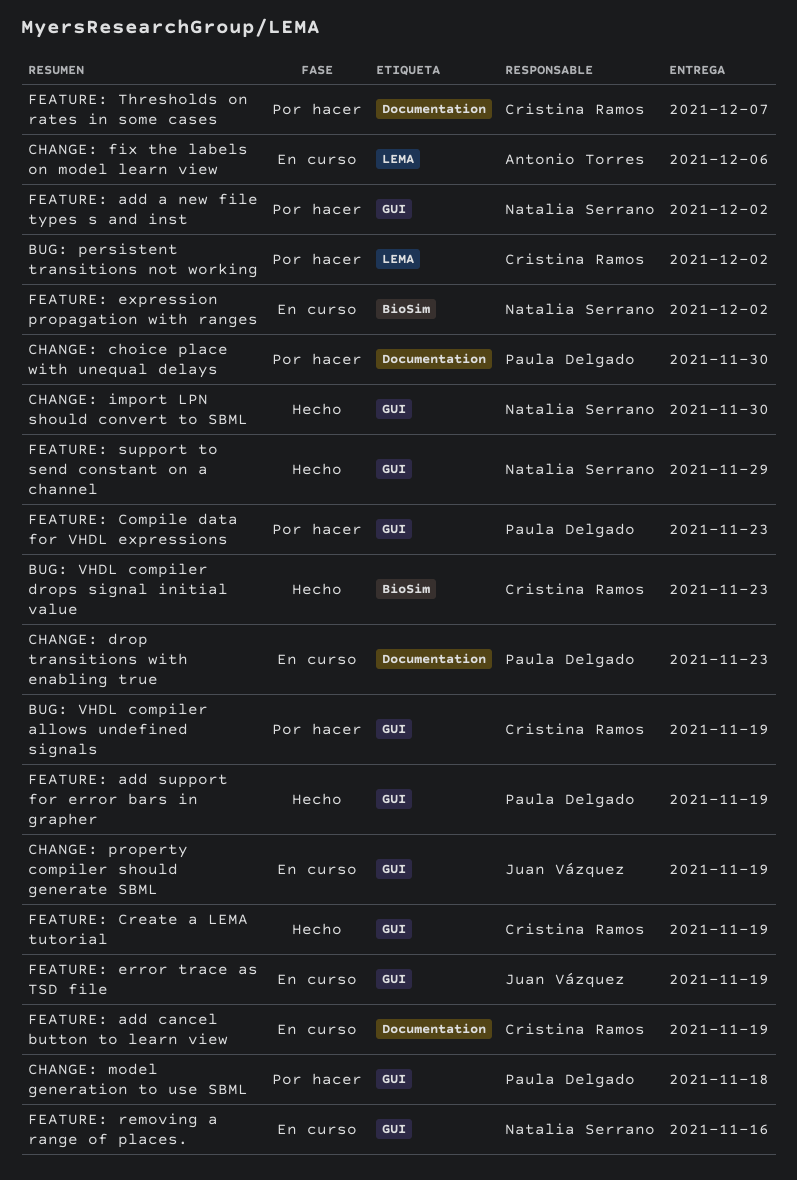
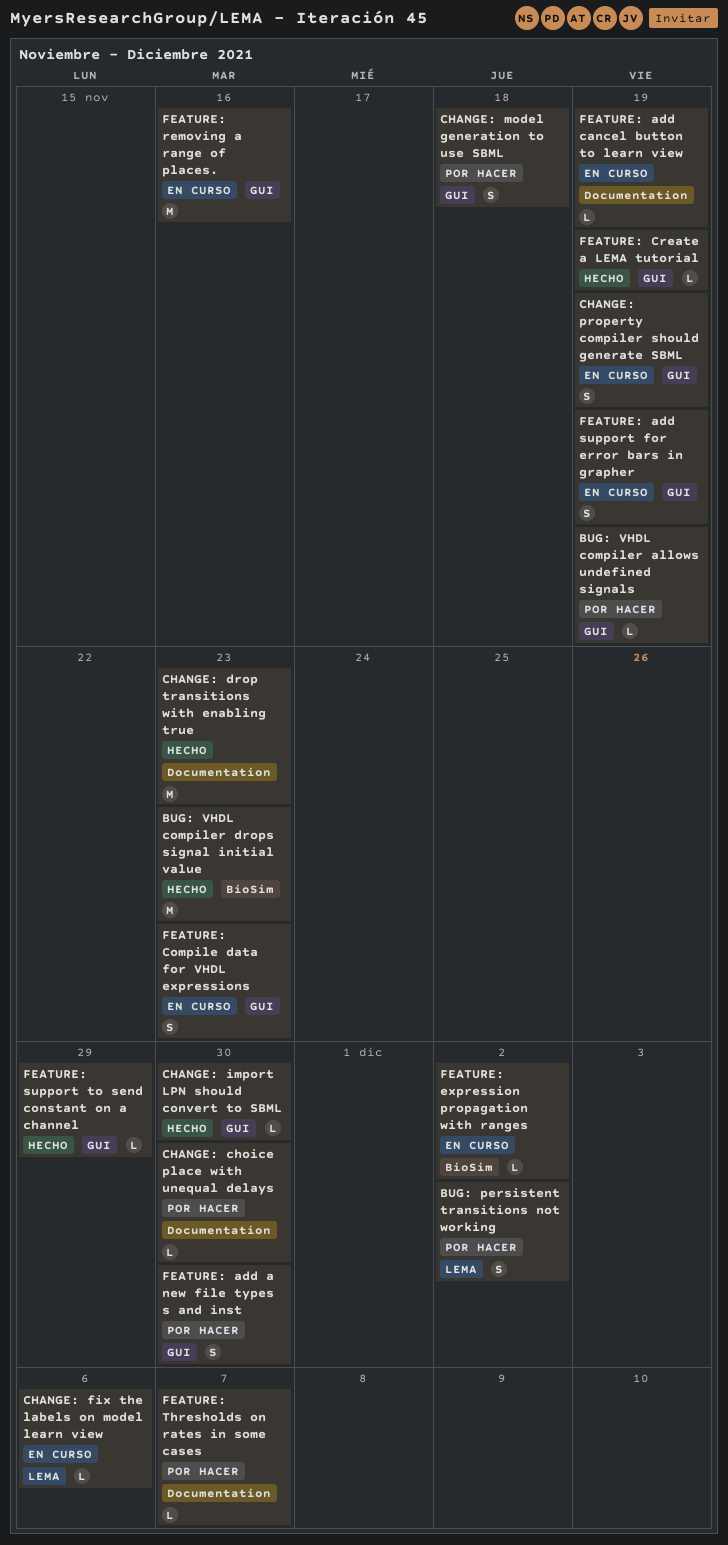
CHANGE: drop transitions with enabling true, status: En curso -> Hecho
FEATURE: add a new file types s and inst, due: Dec 2 -> Nov 30
FEATURE: add support for error bars in grapher, status: Hecho -> En curso
FEATURE: Compile data for VHDL expressions, status: Por hacer -> En curso
FEATURE: error trace as TSD file: present -> none

